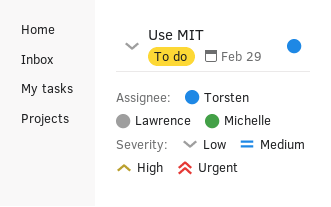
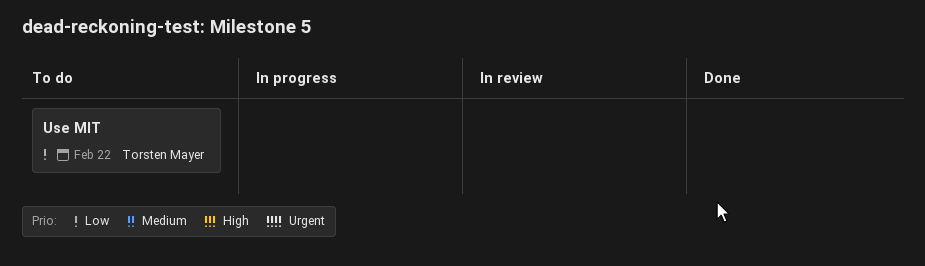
Use MIT, due: Feb 29 -> Feb 22

